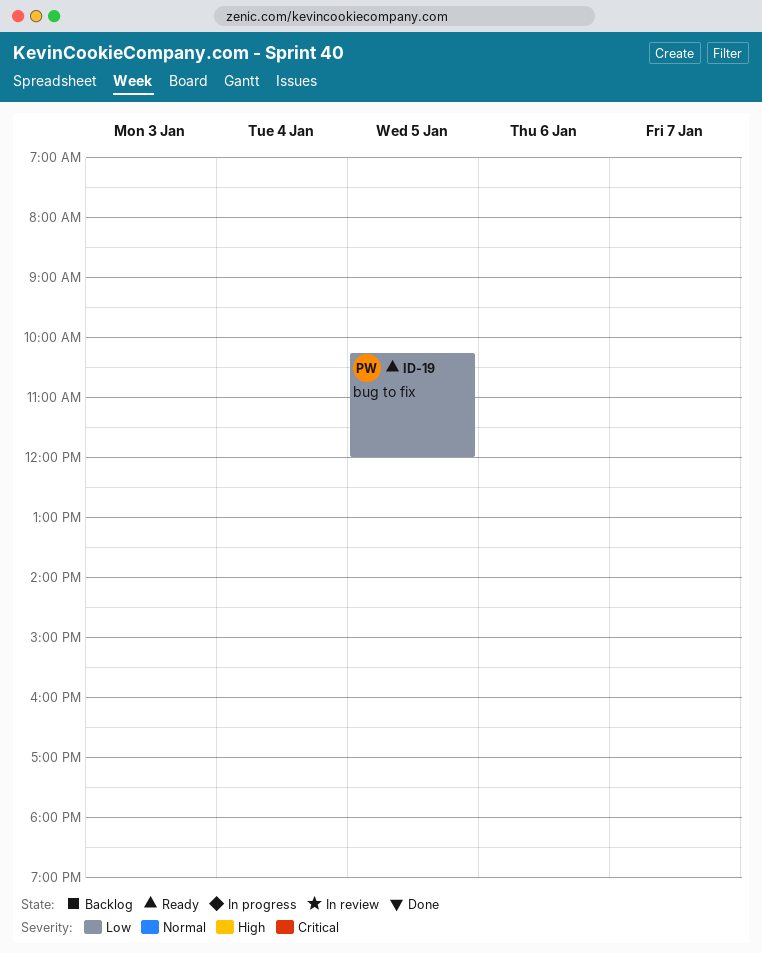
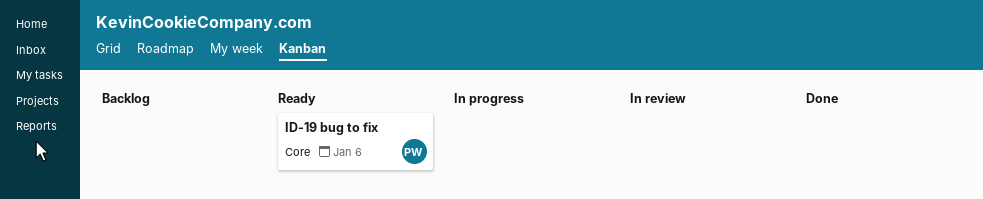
ID-19, day: Jan 5 -> Jan 6

